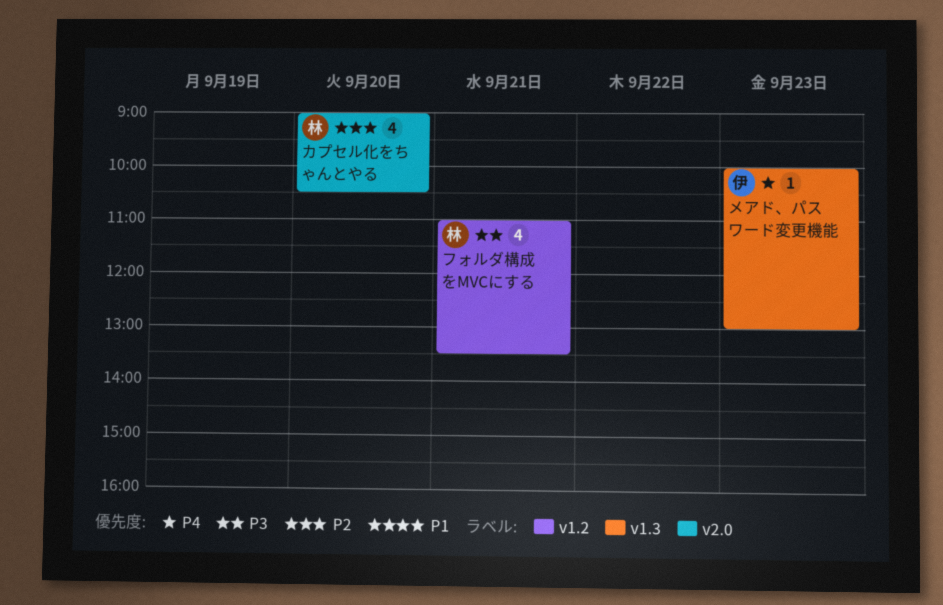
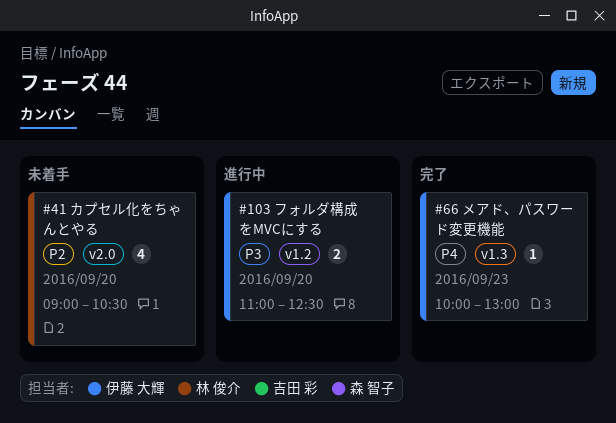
フォルダ構成をMVCにする, owner: 林 俊介 -> 伊藤 大輝
フォルダ構成をMVCにする, estimate: 4 -> 2
フォルダ構成をMVCにする, day: Sep 21 -> Sep 20
フォルダ構成をMVCにする, ends: 13:30 -> 12:30

